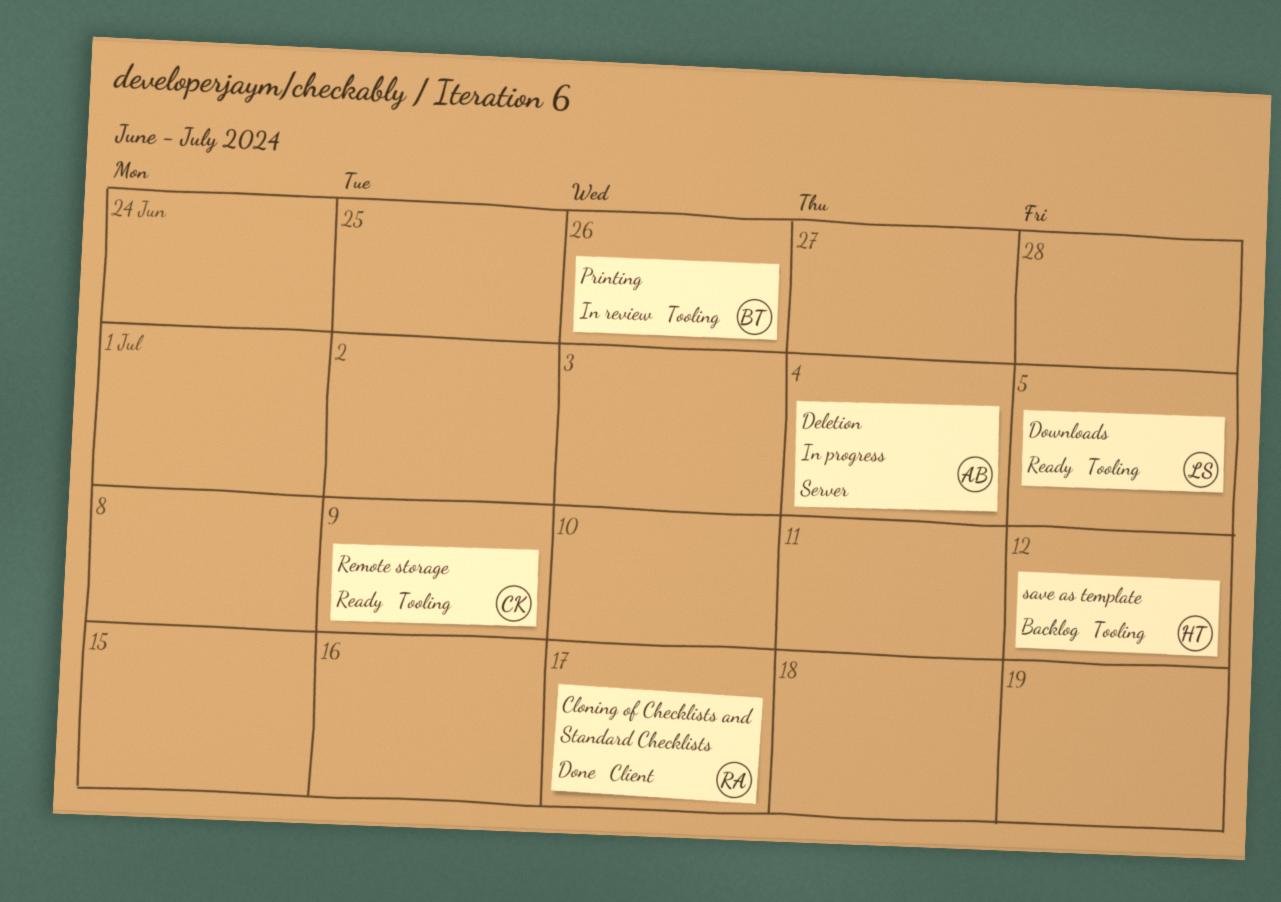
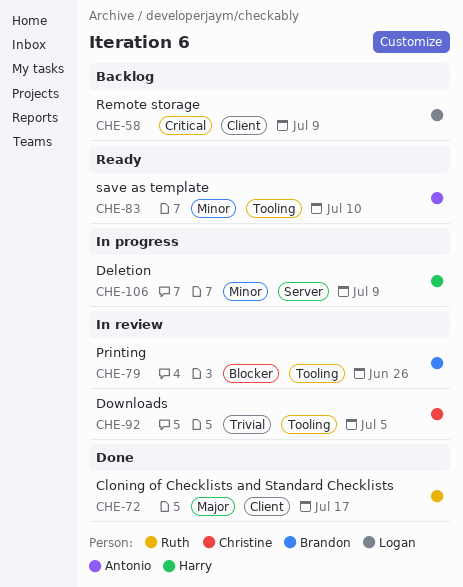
Deletion, owner: Antonio -> Harry
Deletion, due: Jul 4 -> Jul 9
Downloads, status: Ready -> In review
Downloads, owner: Logan -> Christine
Remote storage, status: Ready -> Backlog
Remote storage, owner: Christine -> Logan
Remote storage, label: Tooling -> Client
save as template, status: Backlog -> Ready
save as template, owner: Harry -> Antonio
save as template, due: Jul 12 -> Jul 10

